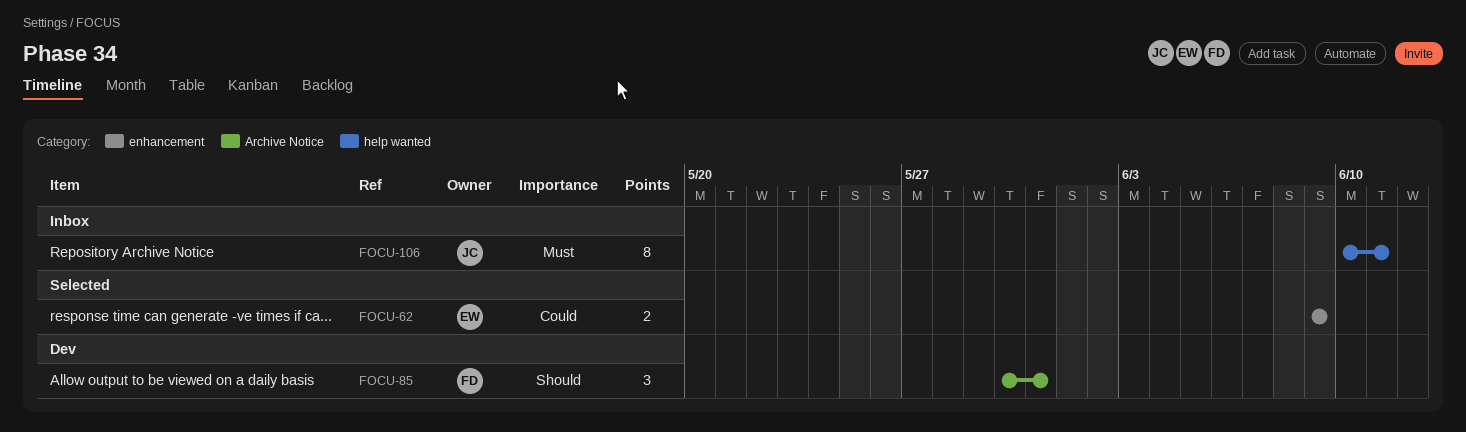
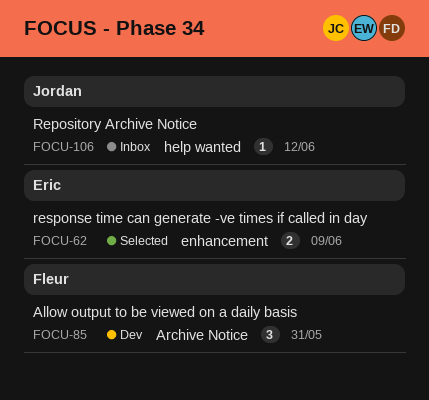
FOCU-106, estimate: 8 -> 1
FOCU-106, due: Jun 11 -> Jun 12

